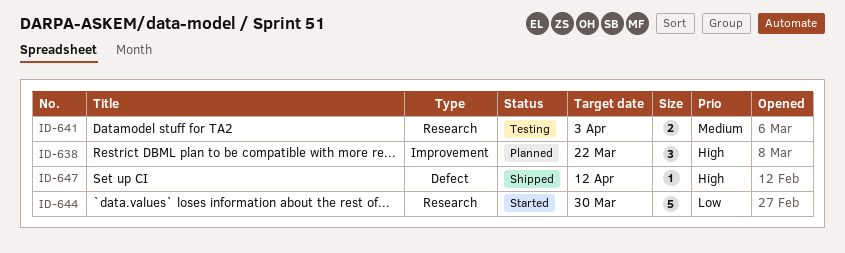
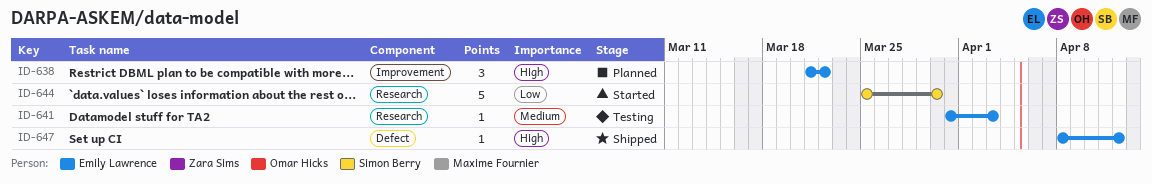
ID-641, estimate: 2 -> 1

